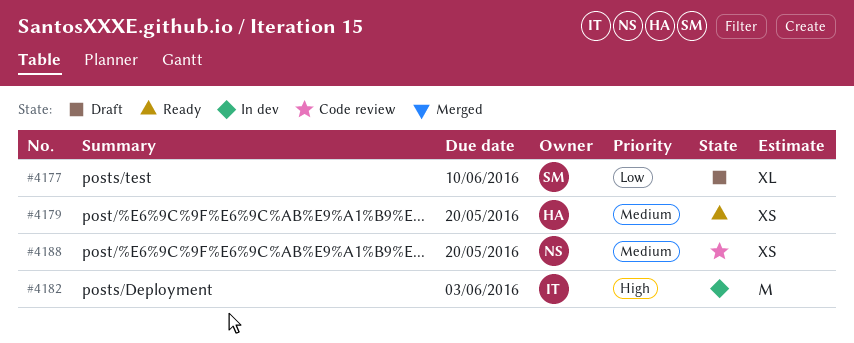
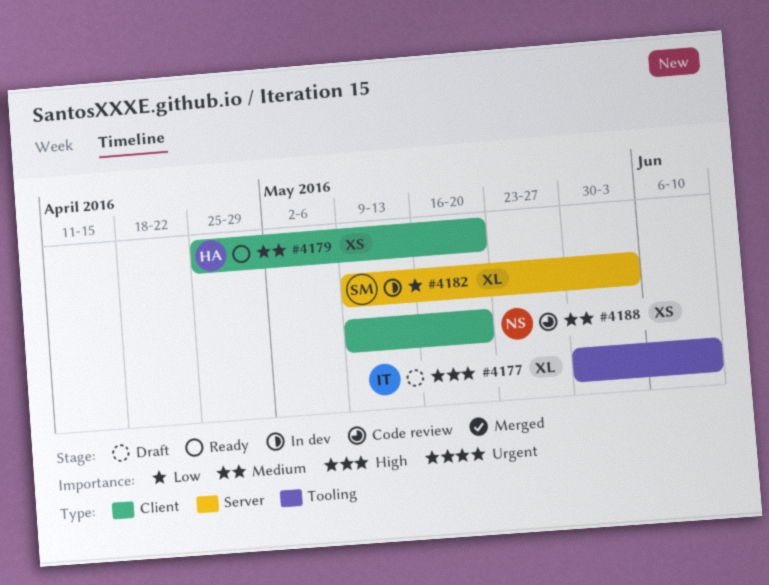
#4177, owner: SM -> IT
#4177, priority: Low -> High
#4182, owner: IT -> SM
#4182, priority: High -> Low
#4182, estimate: M -> XL

